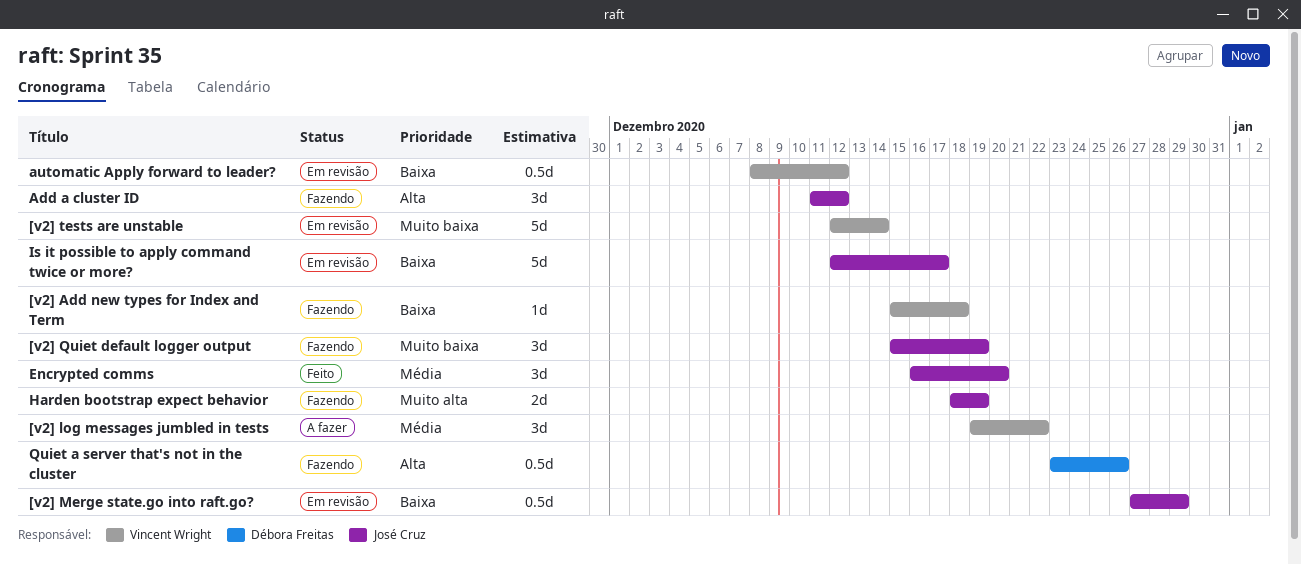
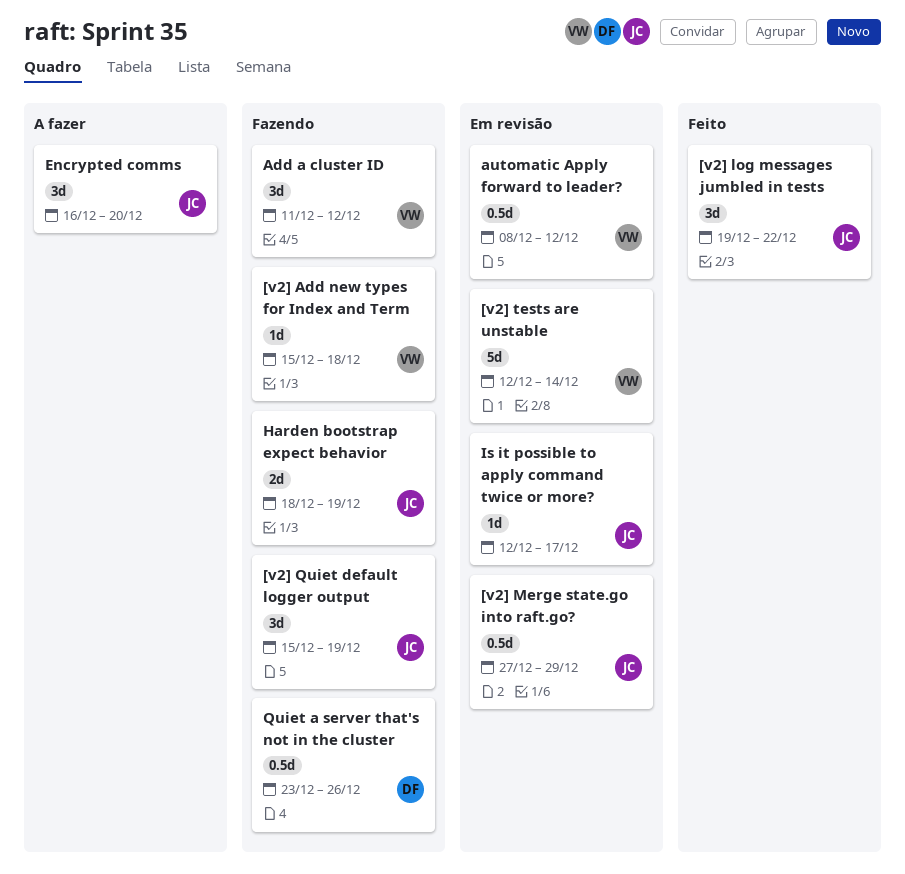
[v2] log messages jumbled in tests, status: A fazer -> Feito
[v2] log messages jumbled in tests, owner: Vincent Wright -> José Cruz
Add a cluster ID, owner: José Cruz -> Vincent Wright
Encrypted comms, status: Feito -> A fazer
Is it possible to apply command twice or more?, estimate: 5d -> 1d

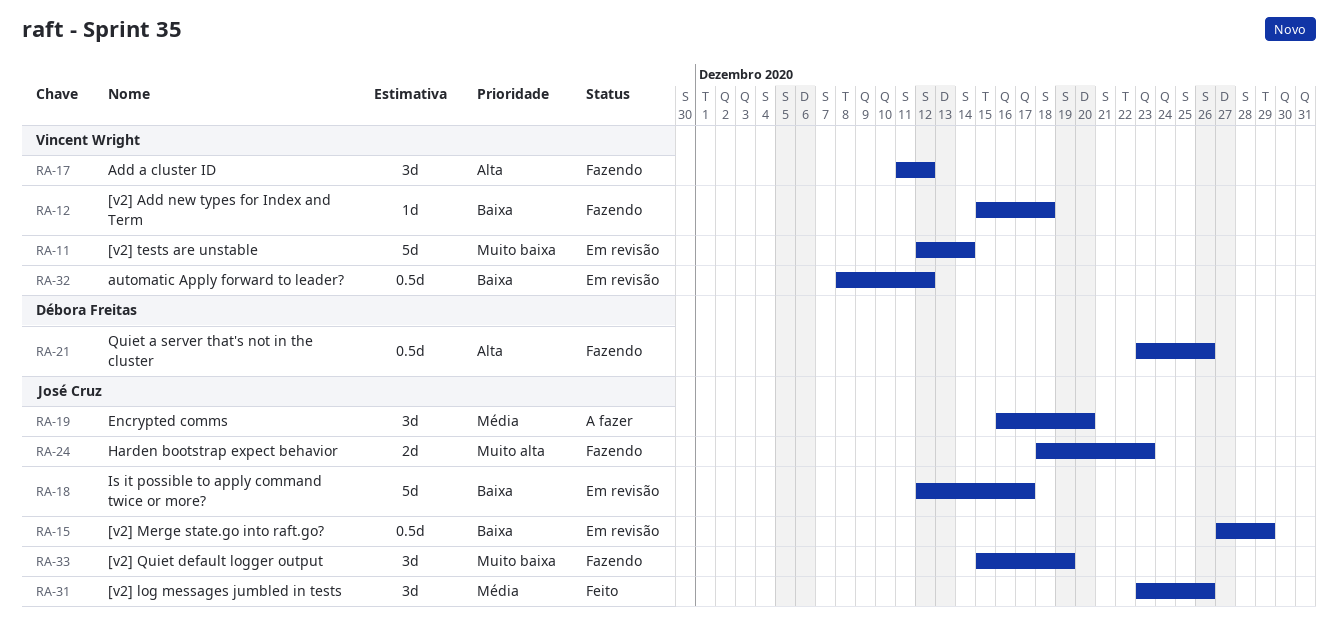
[v2] log messages jumbled in tests, start: Dec 19 -> Dec 23
[v2] log messages jumbled in tests, due: Dec 22 -> Dec 26
Harden bootstrap expect behavior, due: Dec 19 -> Dec 23
Is it possible to apply command twice or more?, estimate: 1d -> 5d

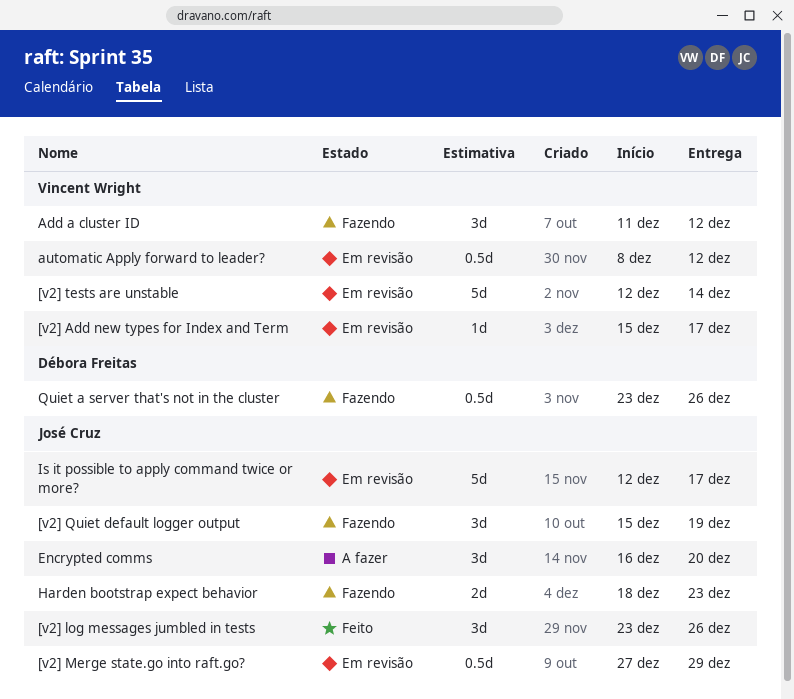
[v2] Add new types for Index and Term, status: Fazendo -> Em revisão
[v2] Add new types for Index and Term, due: Dec 18 -> Dec 17

